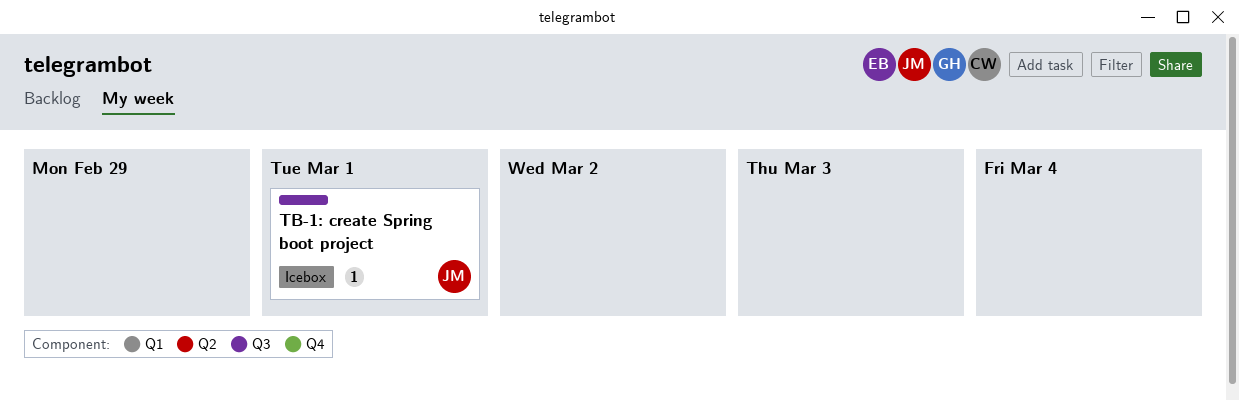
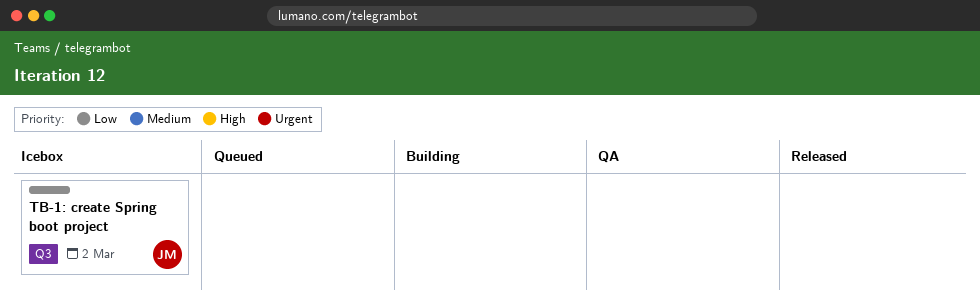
TB-1: create Spring boot project, due: Mar 1 -> Mar 2

